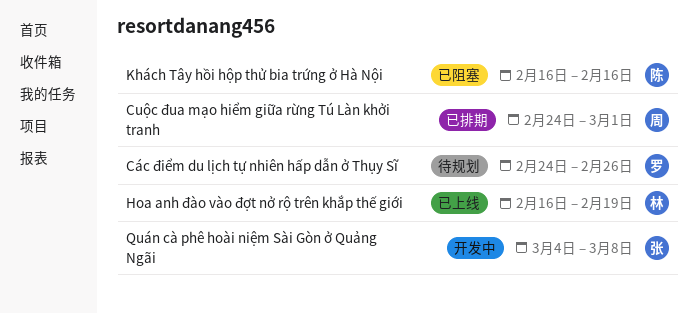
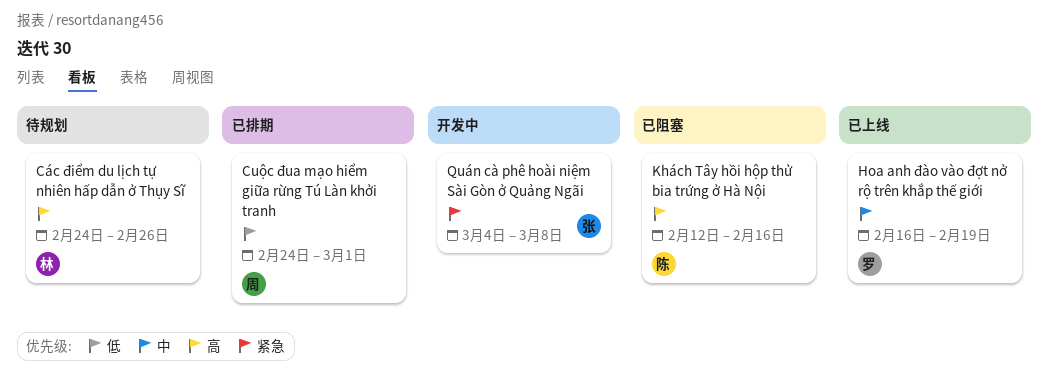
Các điểm du lịch tự nhiên hấp dẫn ở Thụy Sĩ, owner: 罗 -> 林
Hoa anh đào vào đợt nở rộ trên khắp thế giới, owner: 林 -> 罗
Khách Tây hồi hộp thử bia trứng ở Hà Nội, start: Feb 16 -> Feb 12

